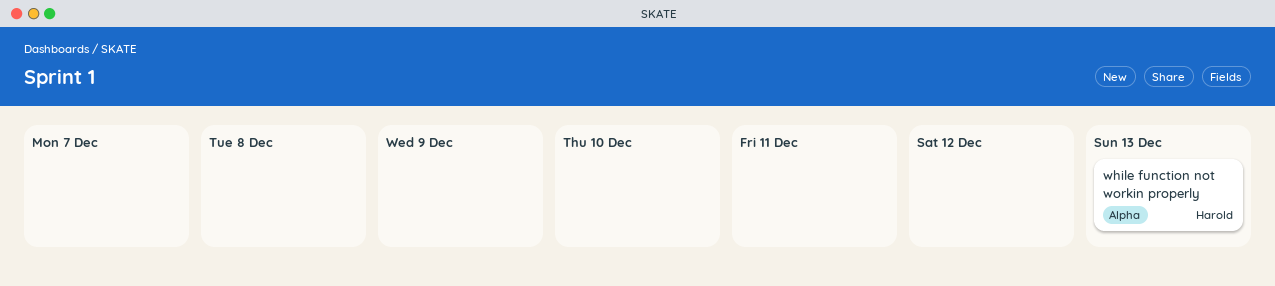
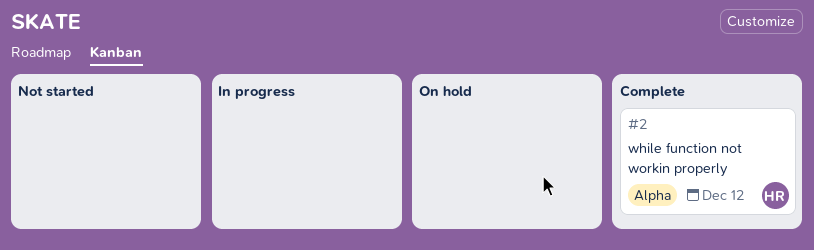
while function not workin properly, due: Dec 13 -> Dec 12

